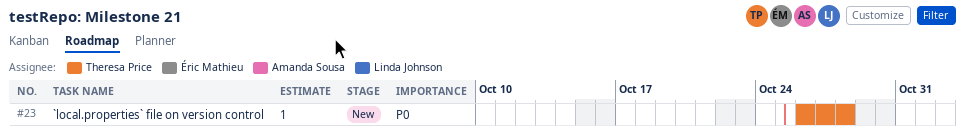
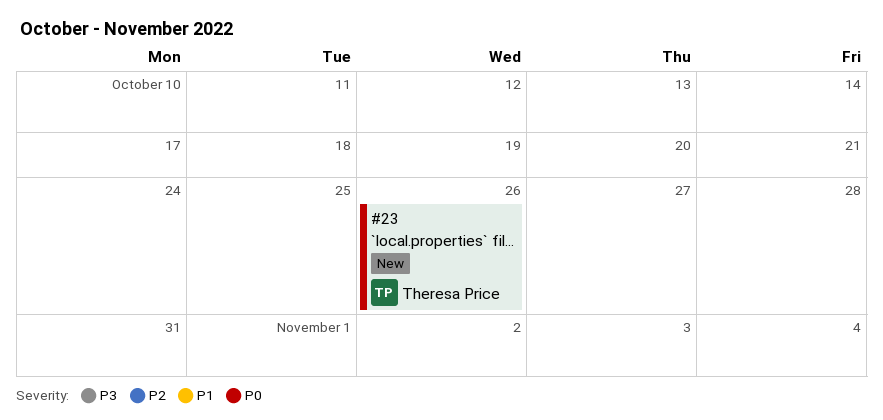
#23, due: Oct 28 -> Oct 26

